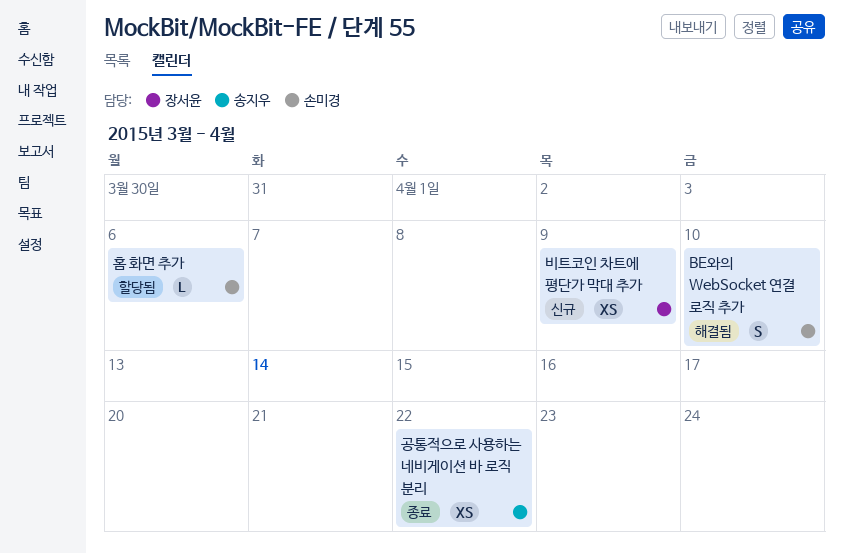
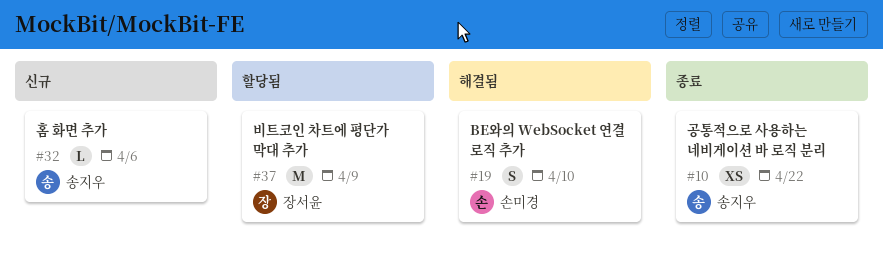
비트코인 차트에 평단가 막대 추가, status: 신규 -> 할당됨
비트코인 차트에 평단가 막대 추가, estimate: XS -> M
홈 화면 추가, status: 할당됨 -> 신규
홈 화면 추가, owner: 손미경 -> 송지우

